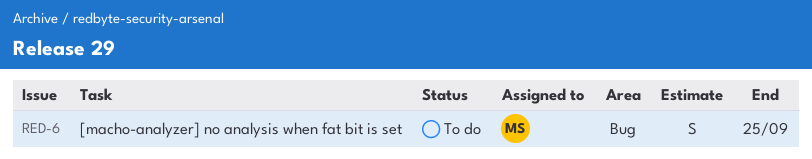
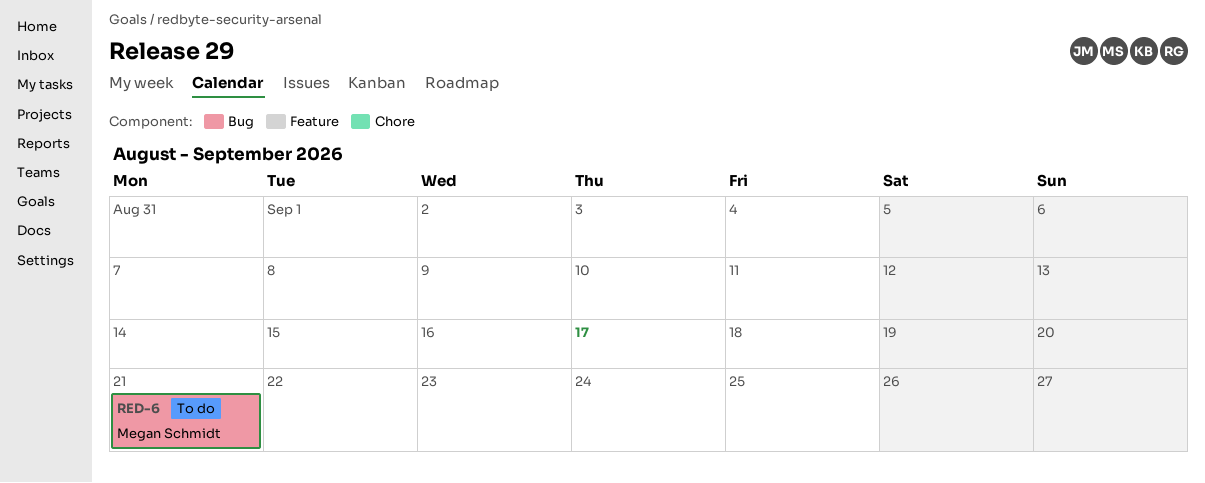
RED-6, due: Sep 25 -> Sep 21

